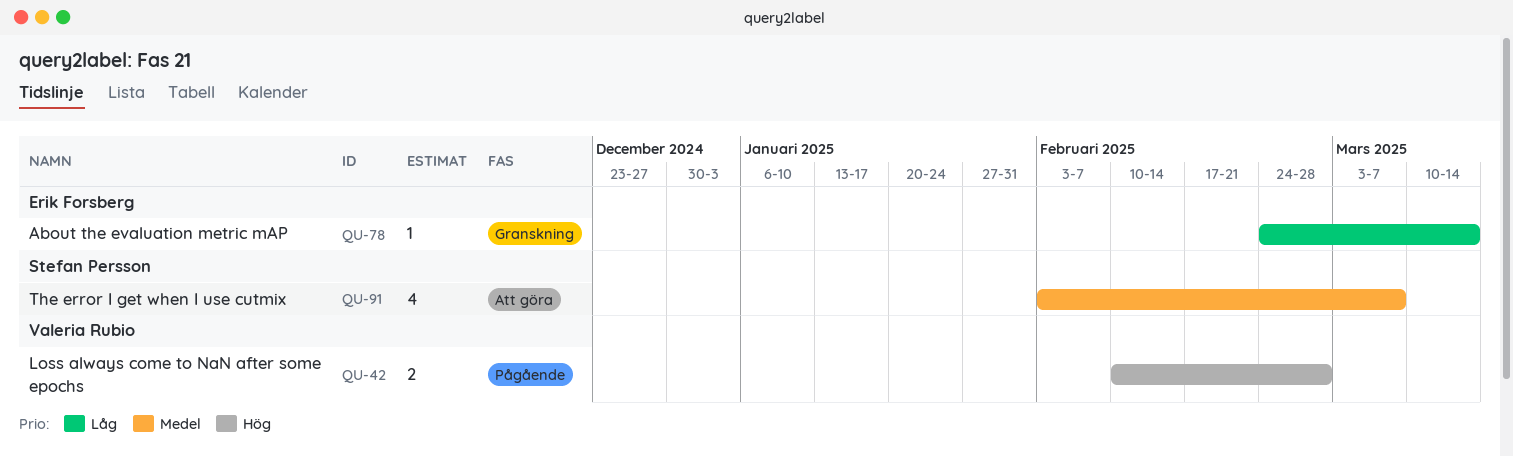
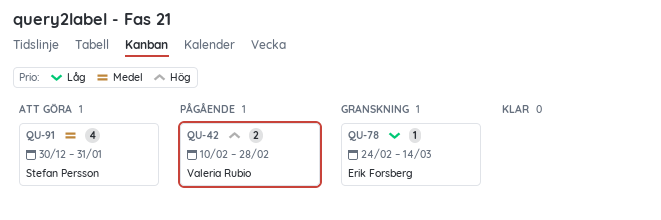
QU-91, start: Feb 3 -> Dec 30
QU-91, due: Mar 7 -> Jan 31

